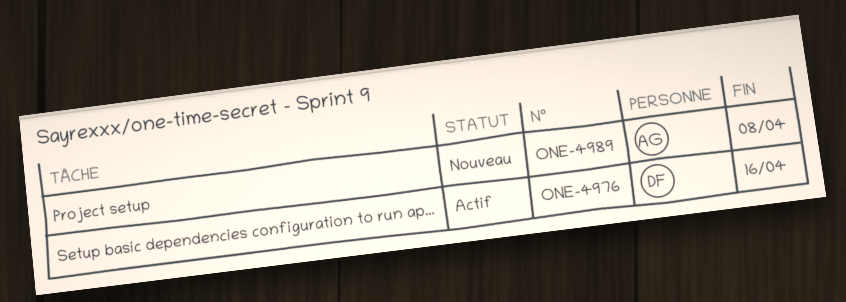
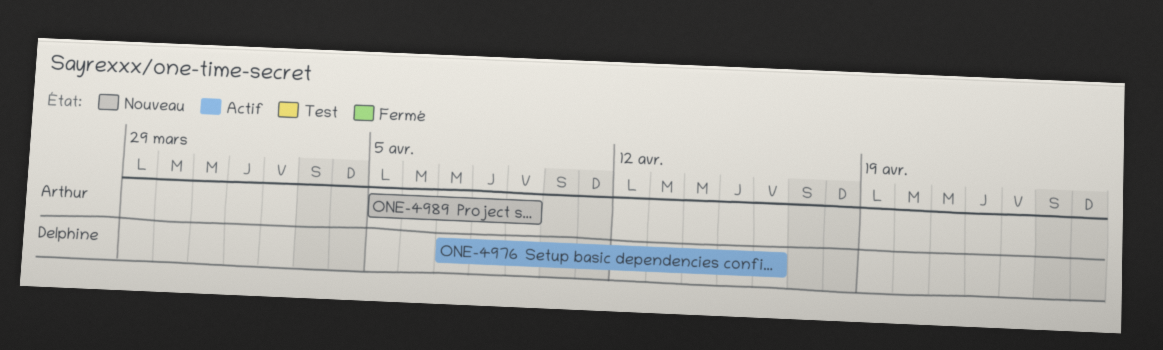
ONE-4989, due: Apr 8 -> Apr 9

